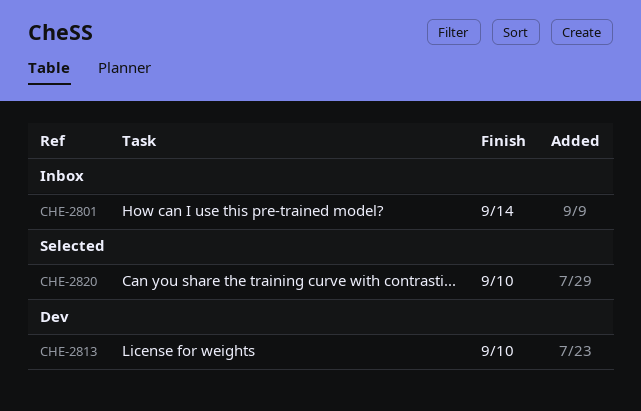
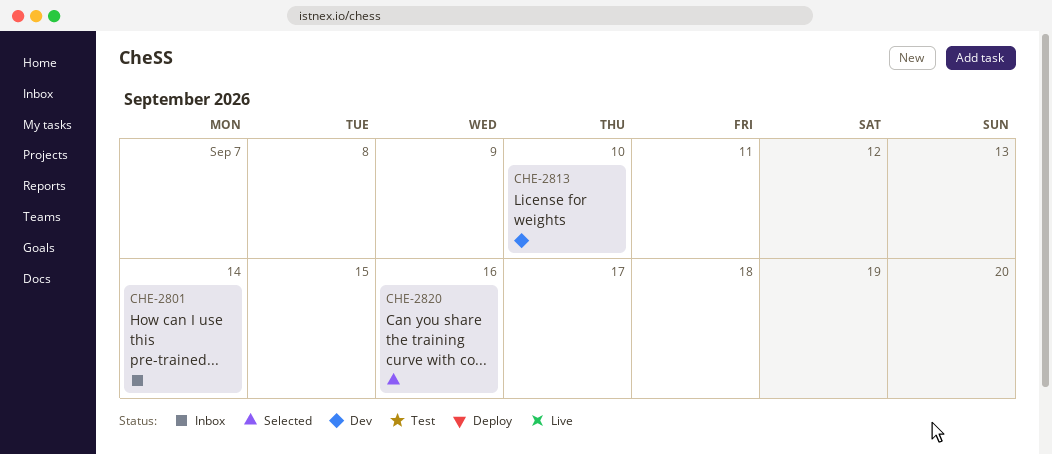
CHE-2820, due: Sep 10 -> Sep 16

